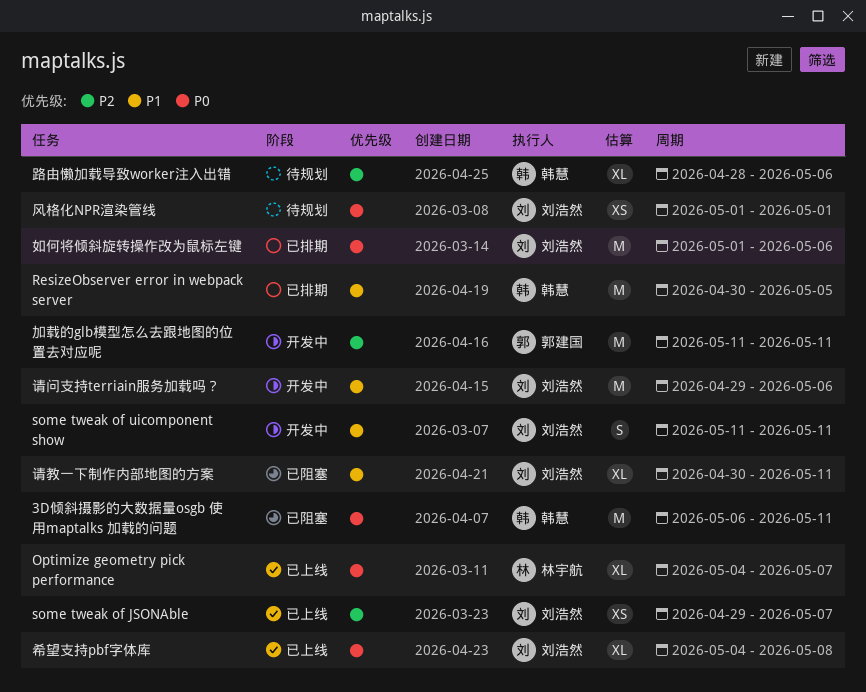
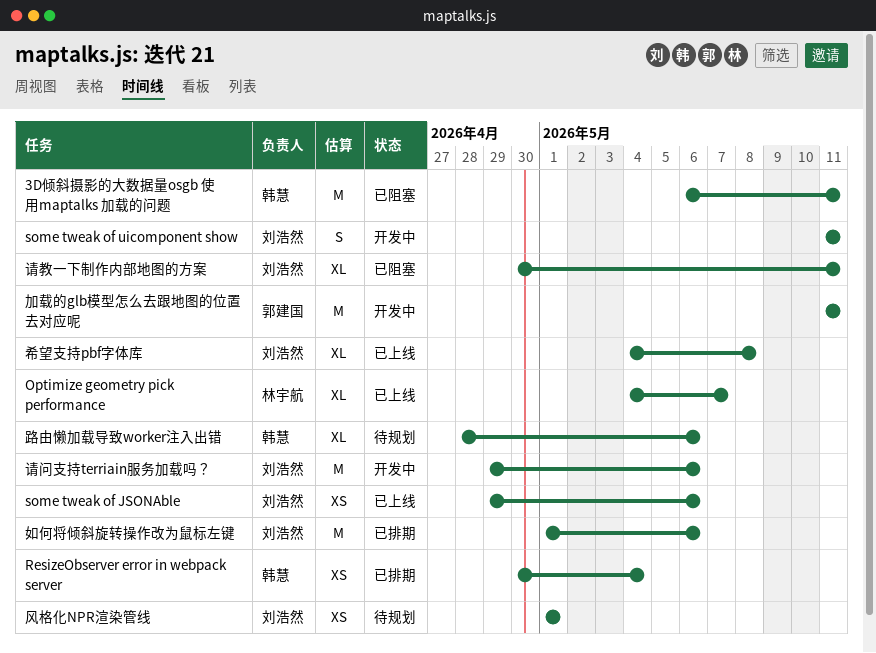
ResizeObserver error in webpack server, estimate: M -> XS
ResizeObserver error in webpack server, due: May 5 -> May 4
some tweak of JSONAble, due: May 7 -> May 6

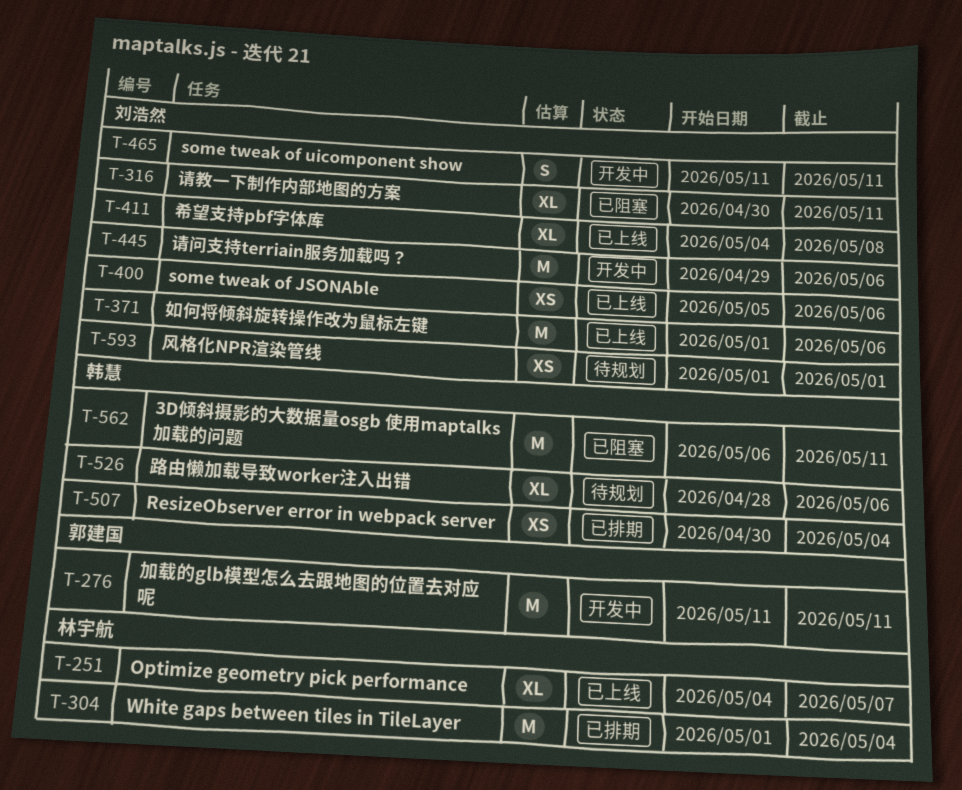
some tweak of JSONAble, start: Apr 29 -> May 5
White gaps between tiles in TileLayer: none -> present
如何将倾斜旋转操作改为鼠标左键, status: 已排期 -> 已上线

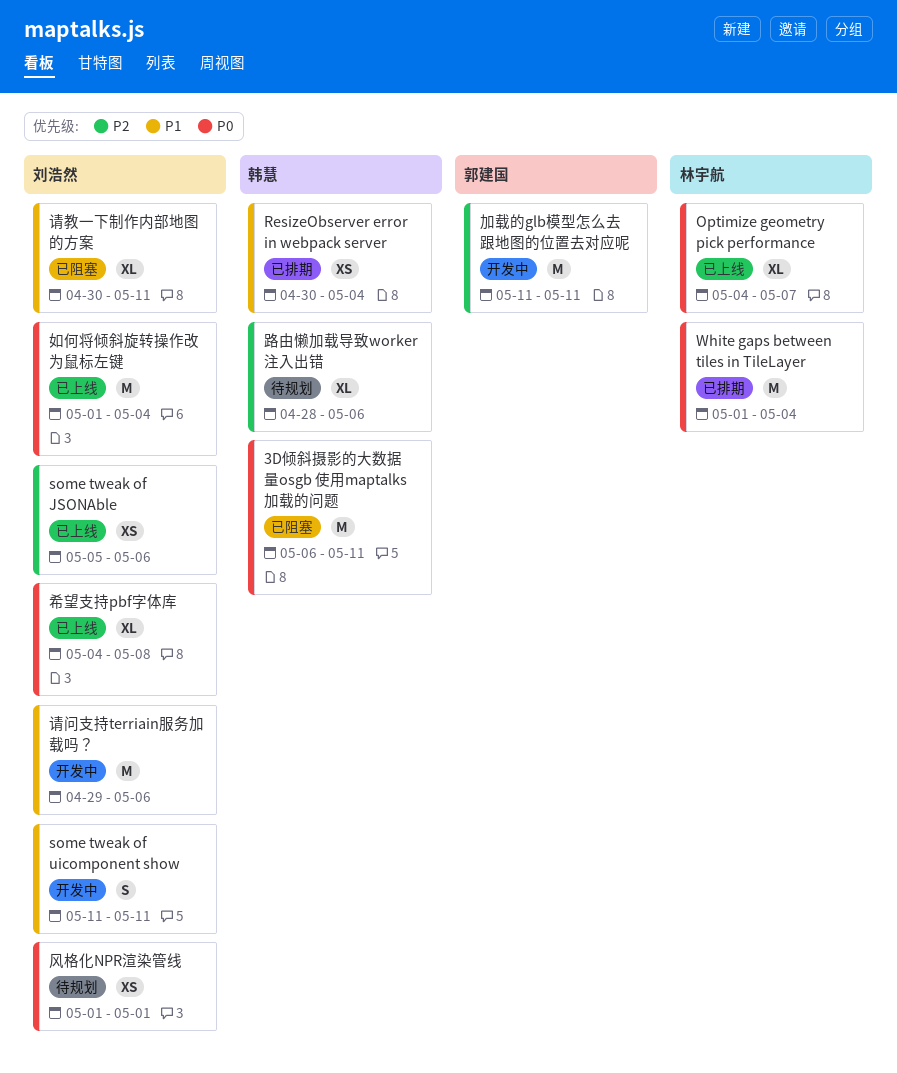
如何将倾斜旋转操作改为鼠标左键, due: May 6 -> May 4

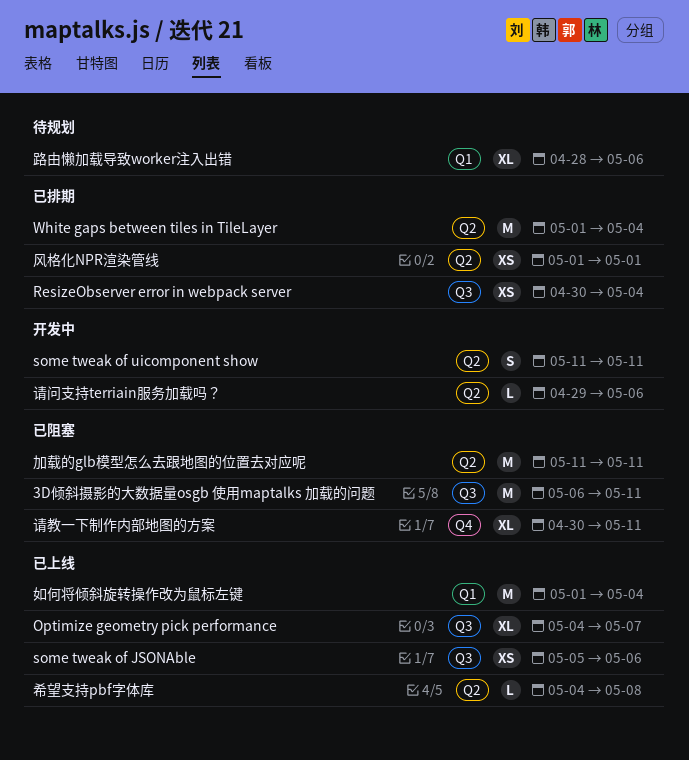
加载的glb模型怎么去跟地图的位置去对应呢, status: 开发中 -> 已阻塞
希望支持pbf字体库, estimate: XL -> L
请问支持terriain服务加载吗？, estimate: M -> L
风格化NPR渲染管线, status: 待规划 -> 已排期

